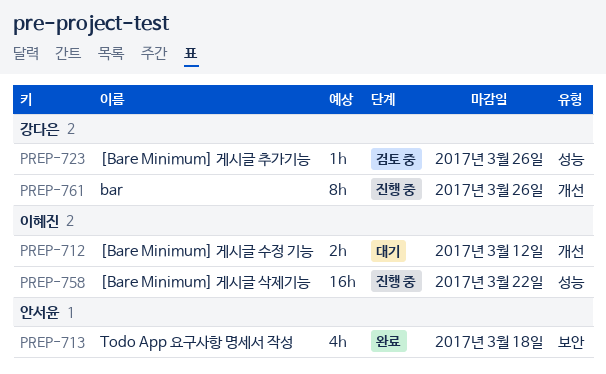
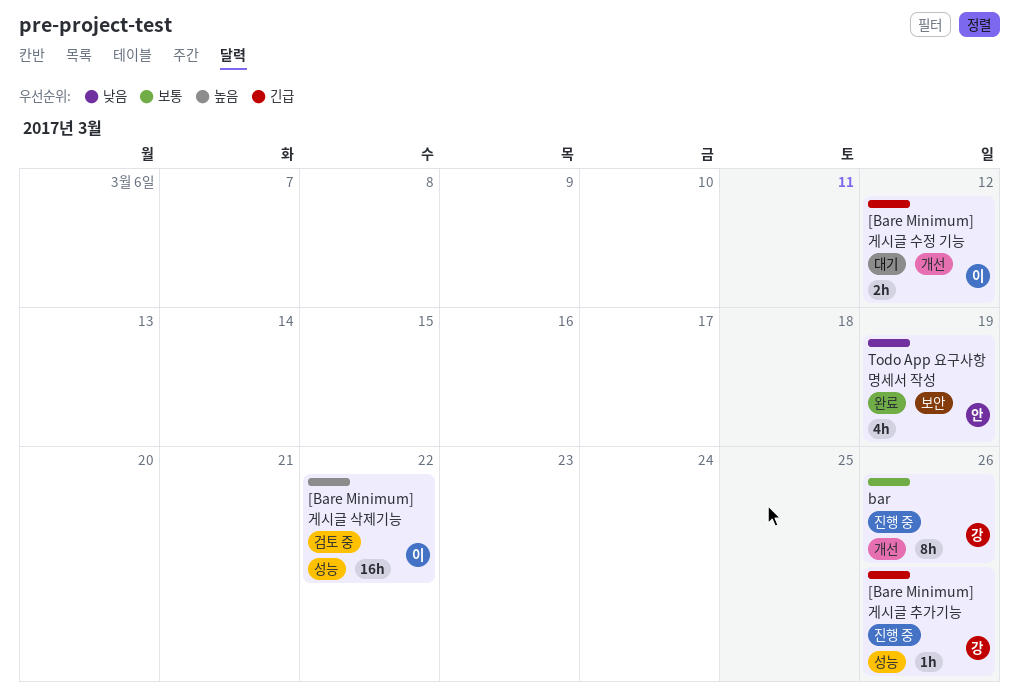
[Bare Minimum] 게시글 삭제기능, status: 진행 중 -> 검토 중
[Bare Minimum] 게시글 추가기능, status: 검토 중 -> 진행 중
Todo App 요구사항 명세서 작성, due: Mar 18 -> Mar 19

